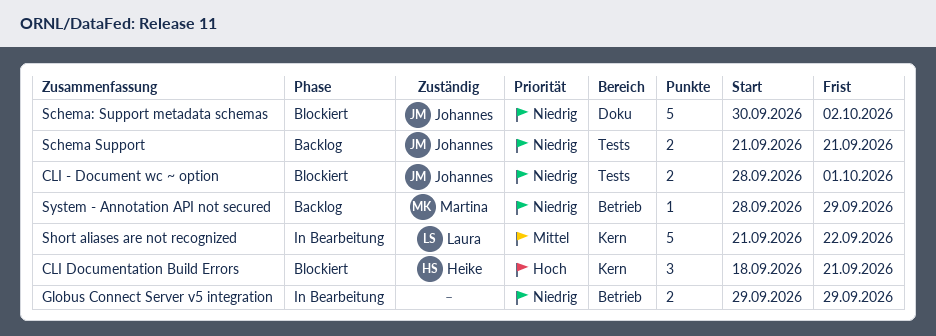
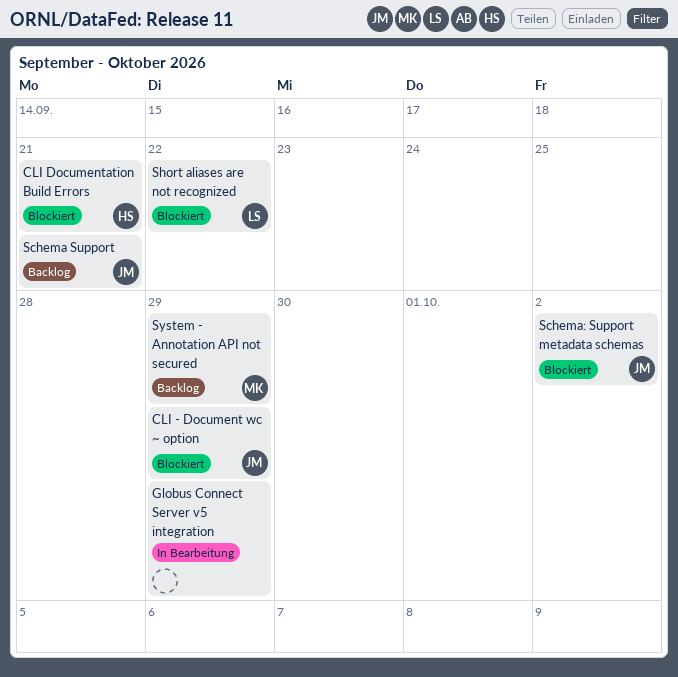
CLI - Document wc ~ option, due: Oct 1 -> Sep 29
Short aliases are not recognized, status: In Bearbeitung -> Blockiert

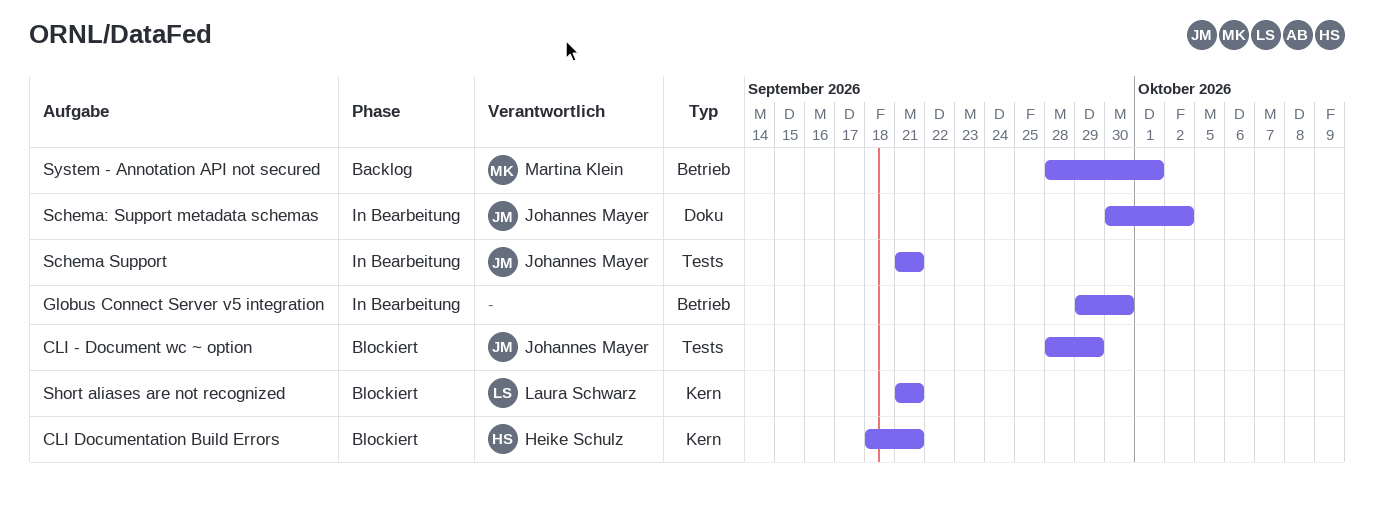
Globus Connect Server v5 integration, due: Sep 29 -> Sep 30
Schema Support, status: Backlog -> In Bearbeitung
Schema: Support metadata schemas, status: Blockiert -> In Bearbeitung
Short aliases are not recognized, due: Sep 22 -> Sep 21
System - Annotation API not secured, due: Sep 29 -> Oct 1

